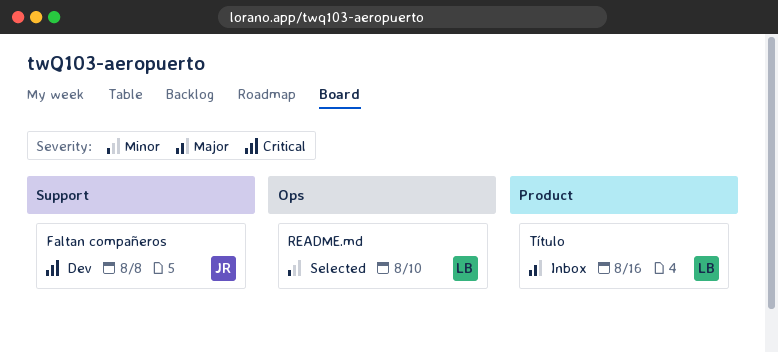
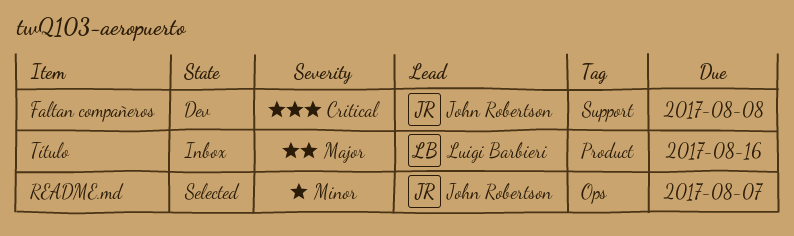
README.md, owner: Luigi Barbieri -> John Robertson
README.md, due: Aug 10 -> Aug 7

